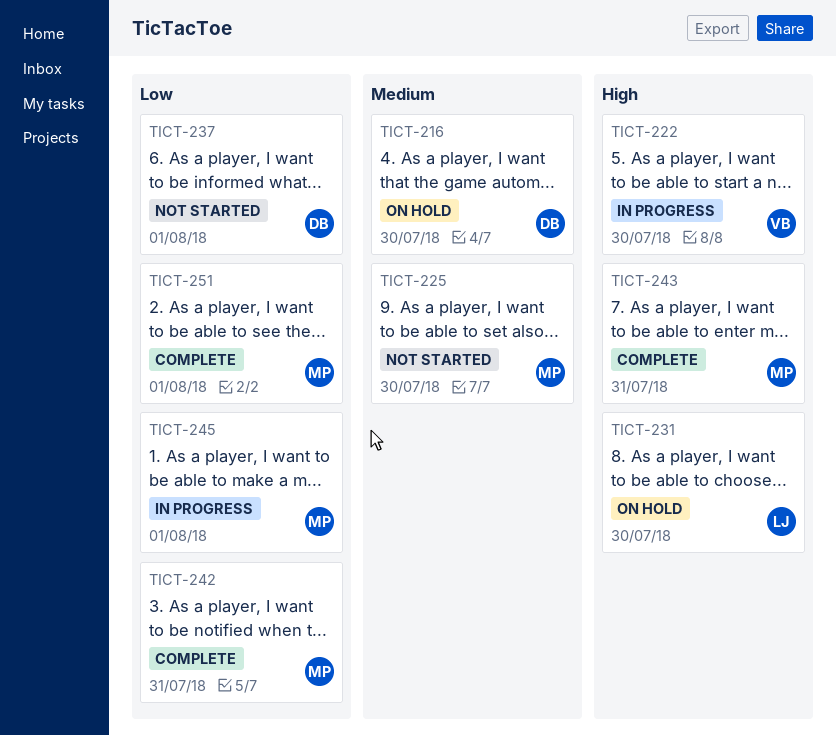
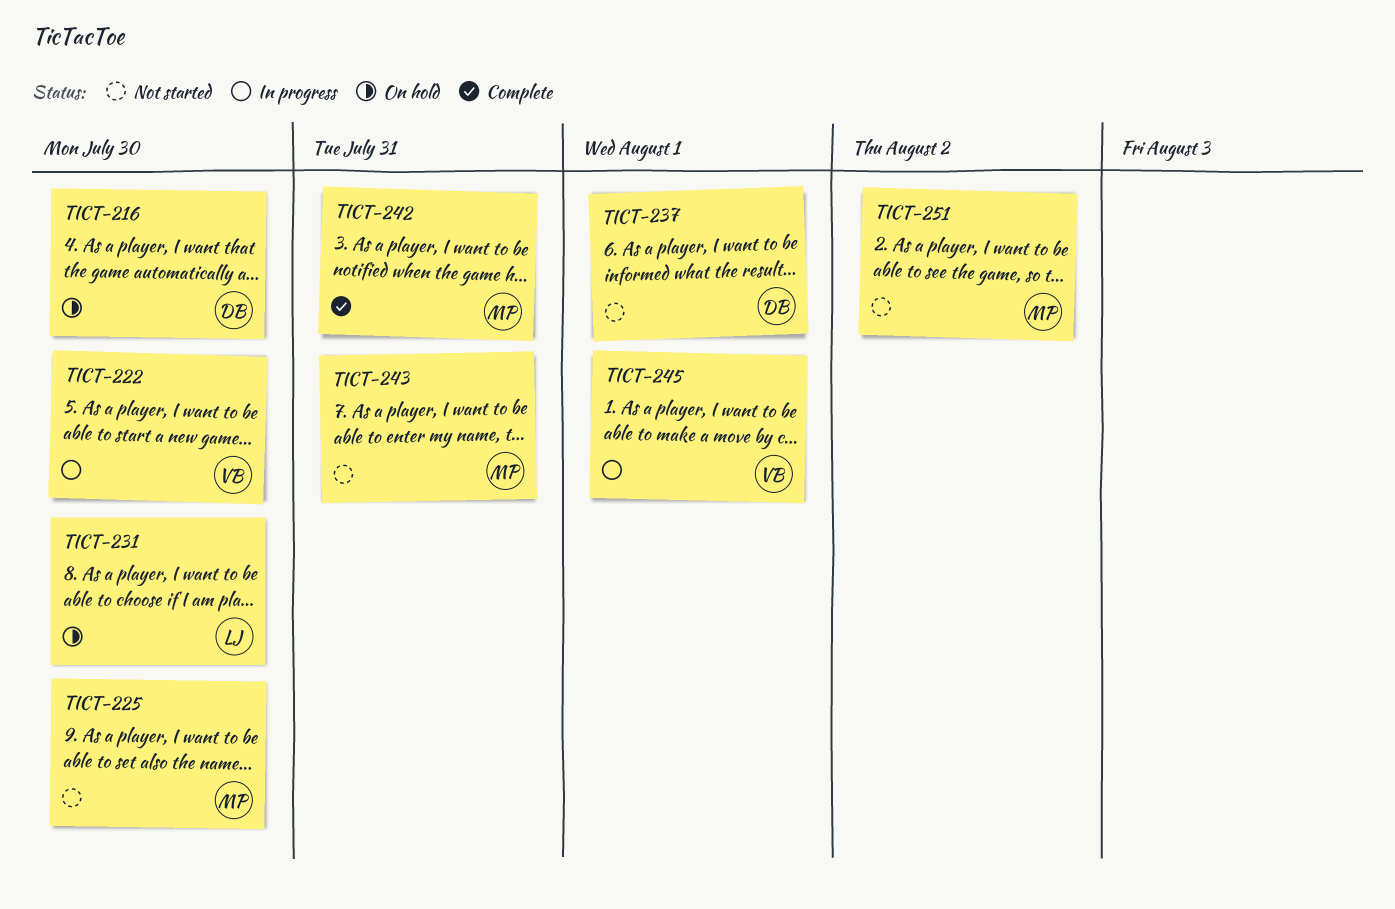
TICT-243, status: Complete -> Not started
TICT-245, owner: MP -> VB
TICT-251, status: Complete -> Not started
TICT-251, due: Aug 1 -> Aug 2

